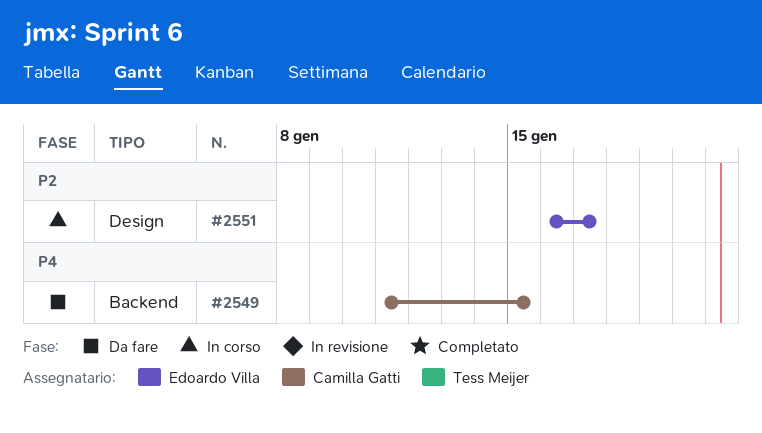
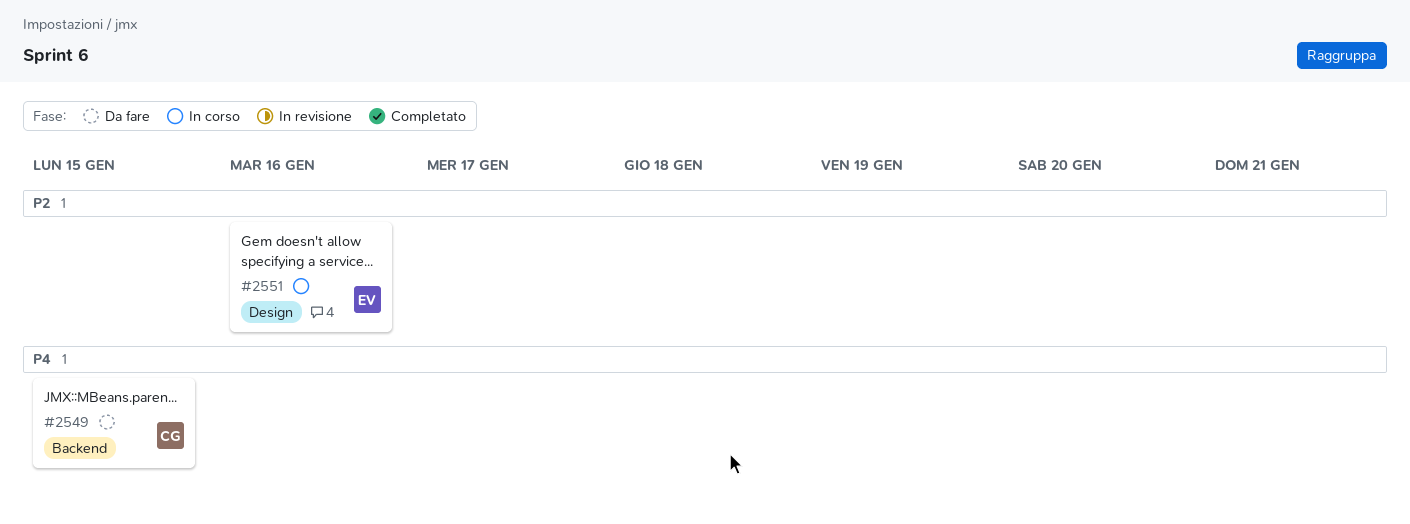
#2551, due: Jan 17 -> Jan 16

